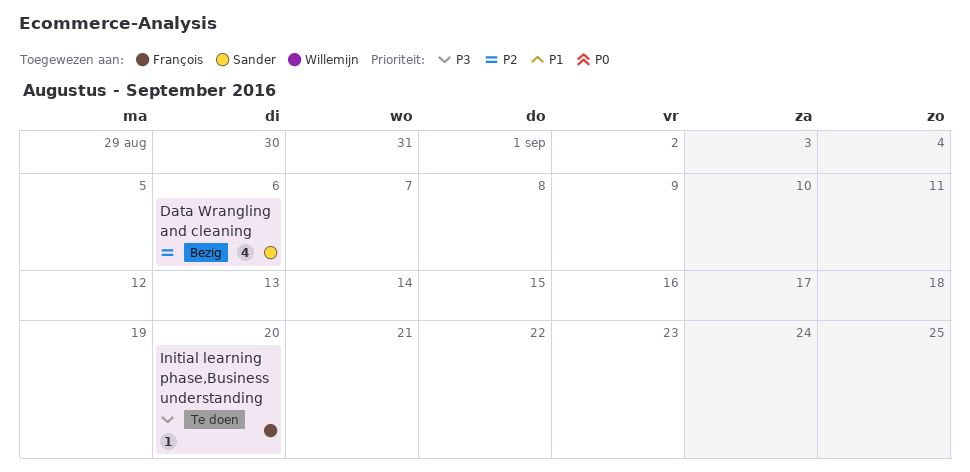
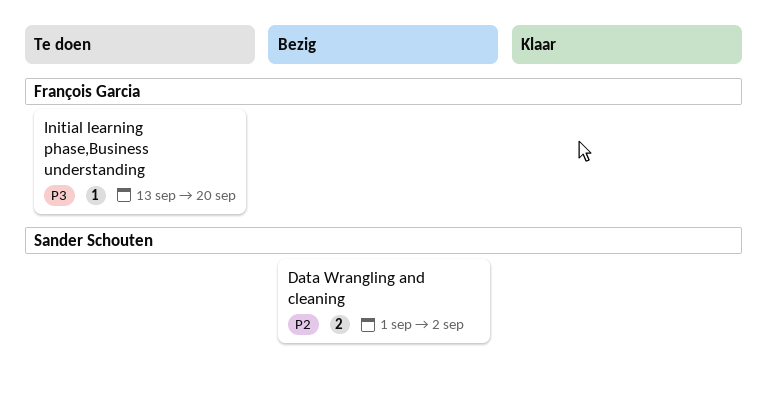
Data Wrangling and cleaning, estimate: 4 -> 2
Data Wrangling and cleaning, due: Sep 6 -> Sep 2

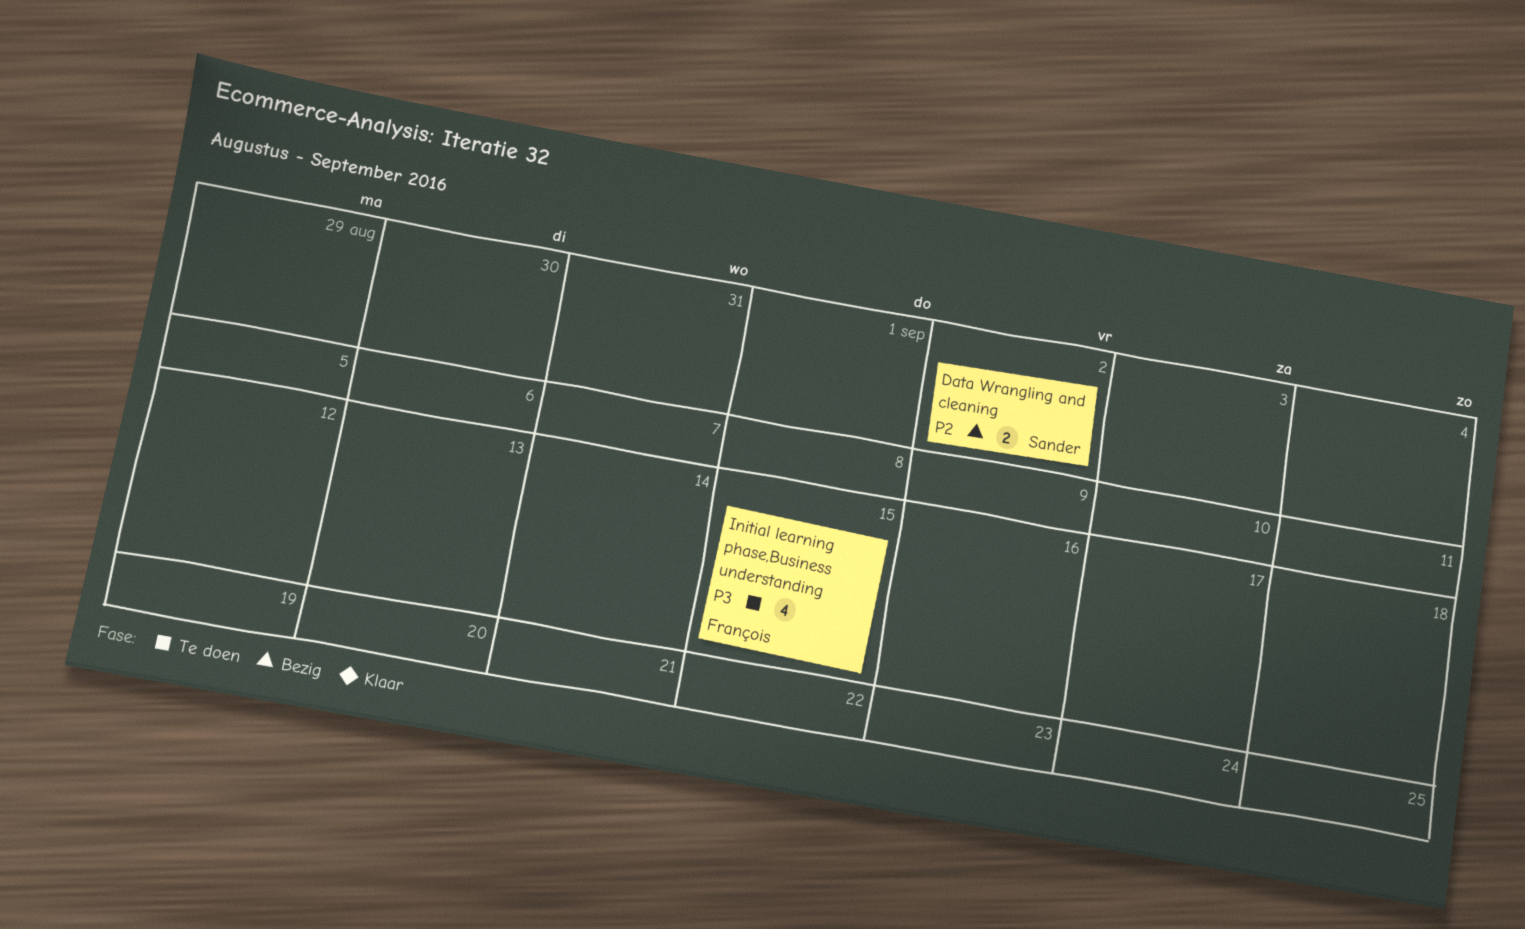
Initial learning phase,Business understanding, estimate: 1 -> 4
Initial learning phase,Business understanding, due: Sep 20 -> Sep 15

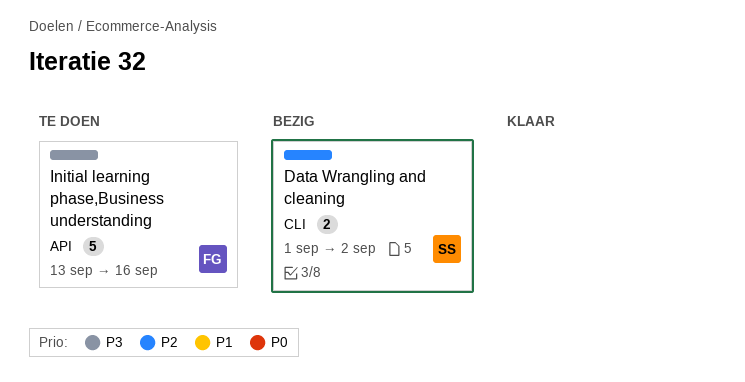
Initial learning phase,Business understanding, estimate: 4 -> 5
Initial learning phase,Business understanding, due: Sep 15 -> Sep 16

